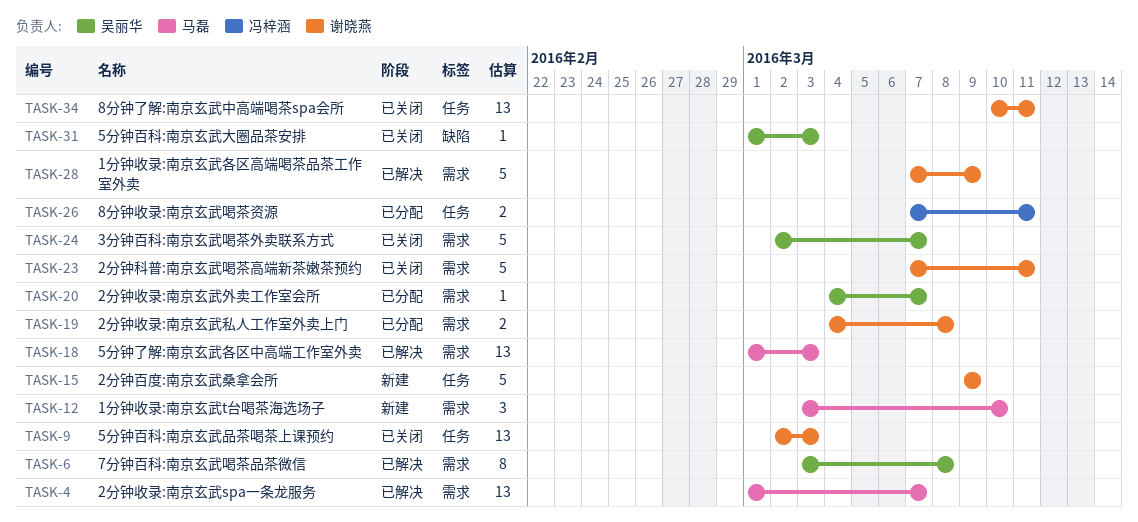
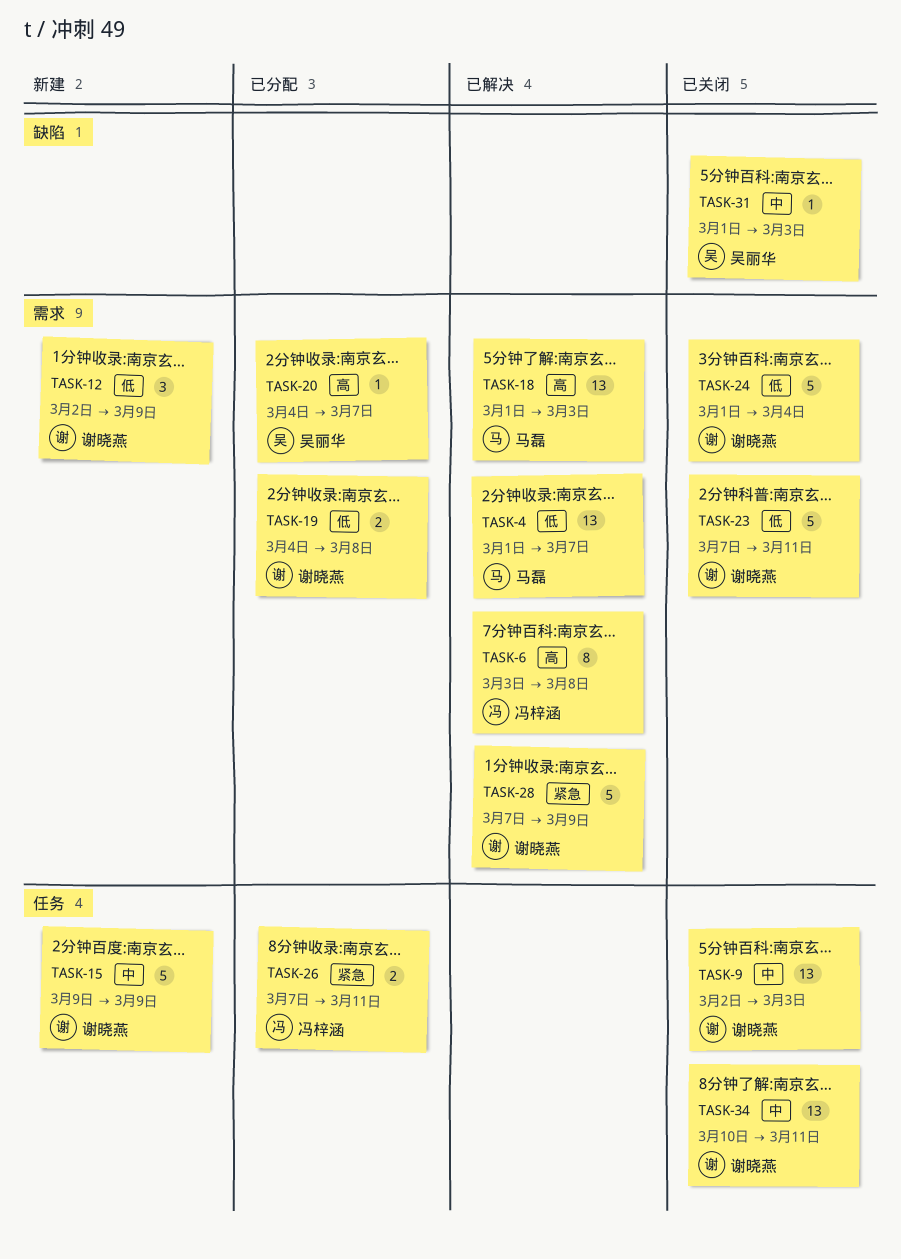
TASK-6, owner: 吴丽华 -> 冯梓涵
TASK-12, owner: 马磊 -> 谢晓燕
TASK-12, start: Mar 3 -> Mar 2
TASK-12, due: Mar 10 -> Mar 9
TASK-24, owner: 吴丽华 -> 谢晓燕
TASK-24, start: Mar 2 -> Mar 1
TASK-24, due: Mar 7 -> Mar 4

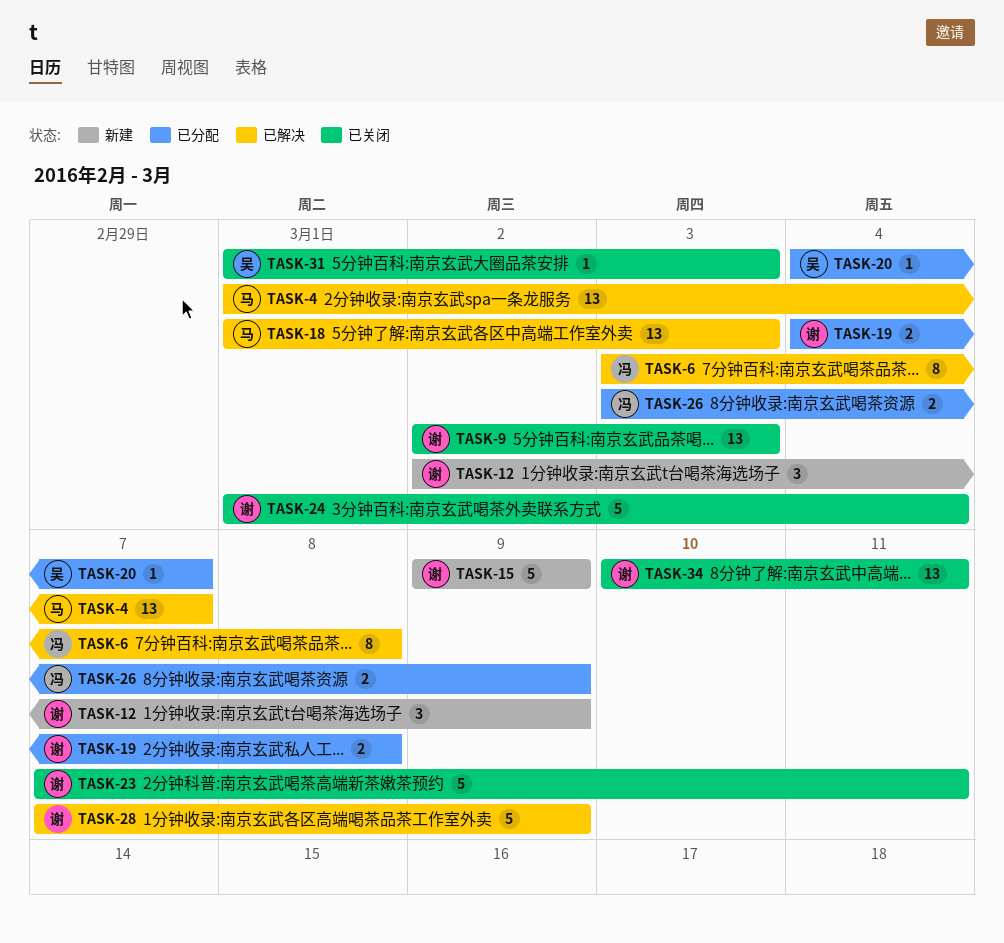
TASK-26, start: Mar 7 -> Mar 3
TASK-26, due: Mar 11 -> Mar 9

